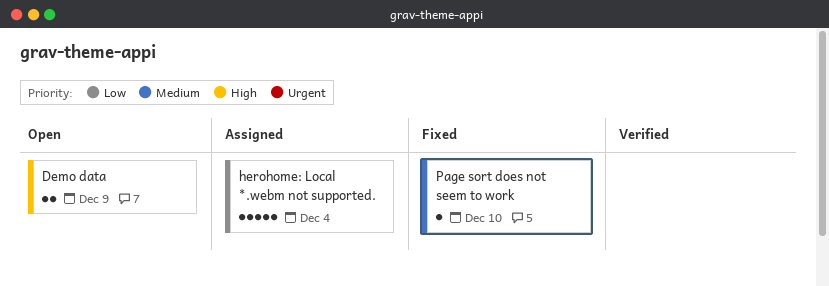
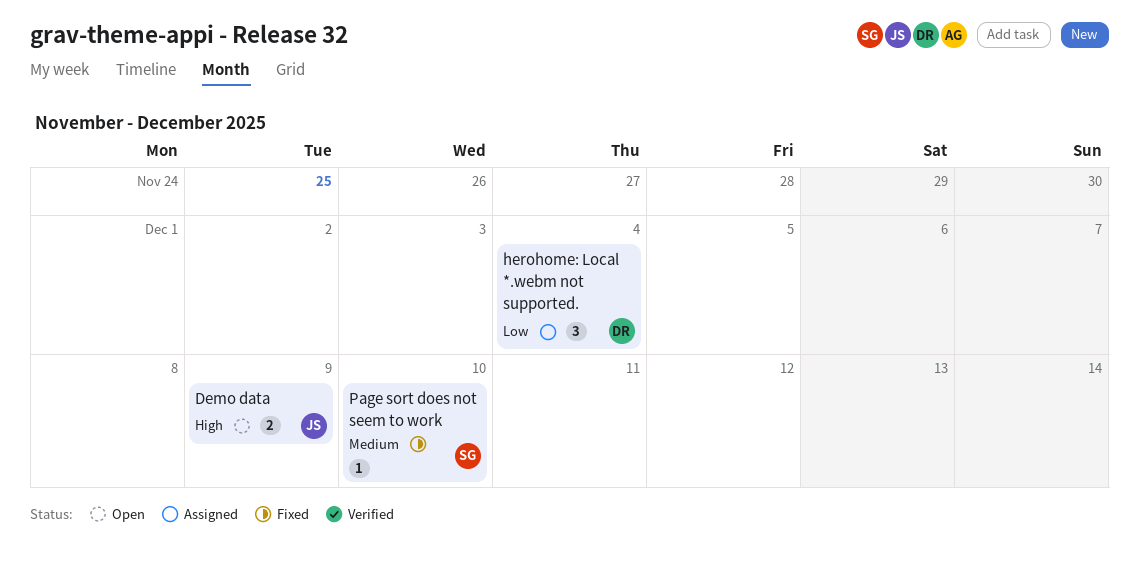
herohome: Local *.webm not supported., estimate: 5 -> 3

